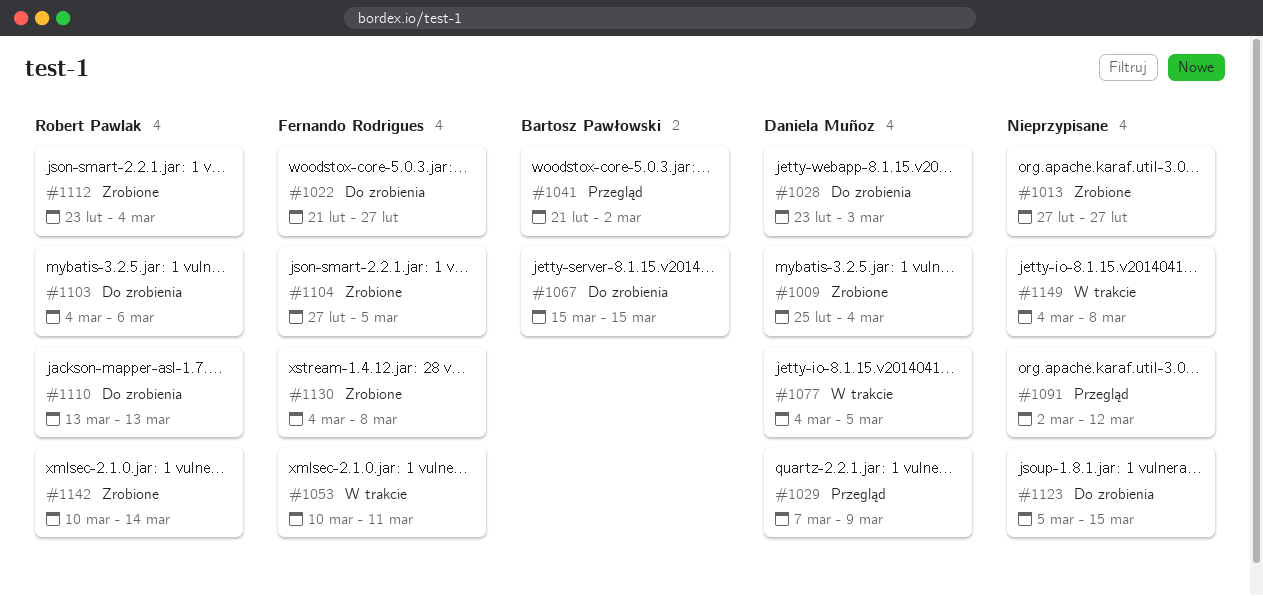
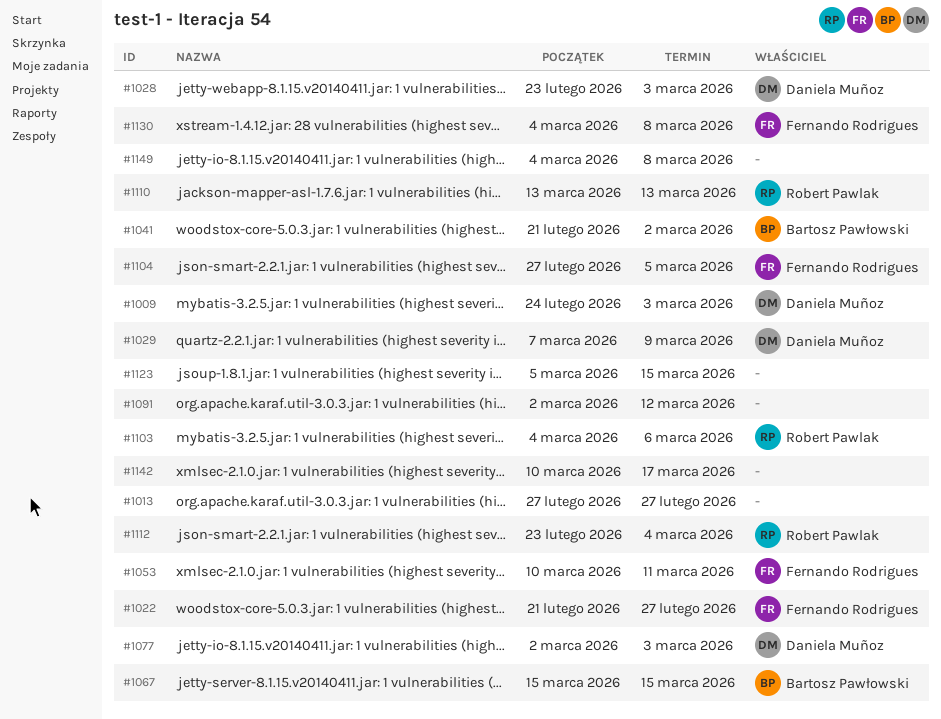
#1009, start: Feb 25 -> Feb 24
#1009, due: Mar 4 -> Mar 3
#1077, start: Mar 4 -> Mar 2
#1077, due: Mar 5 -> Mar 3
#1142, owner: Robert Pawlak -> none
#1142, due: Mar 14 -> Mar 17

